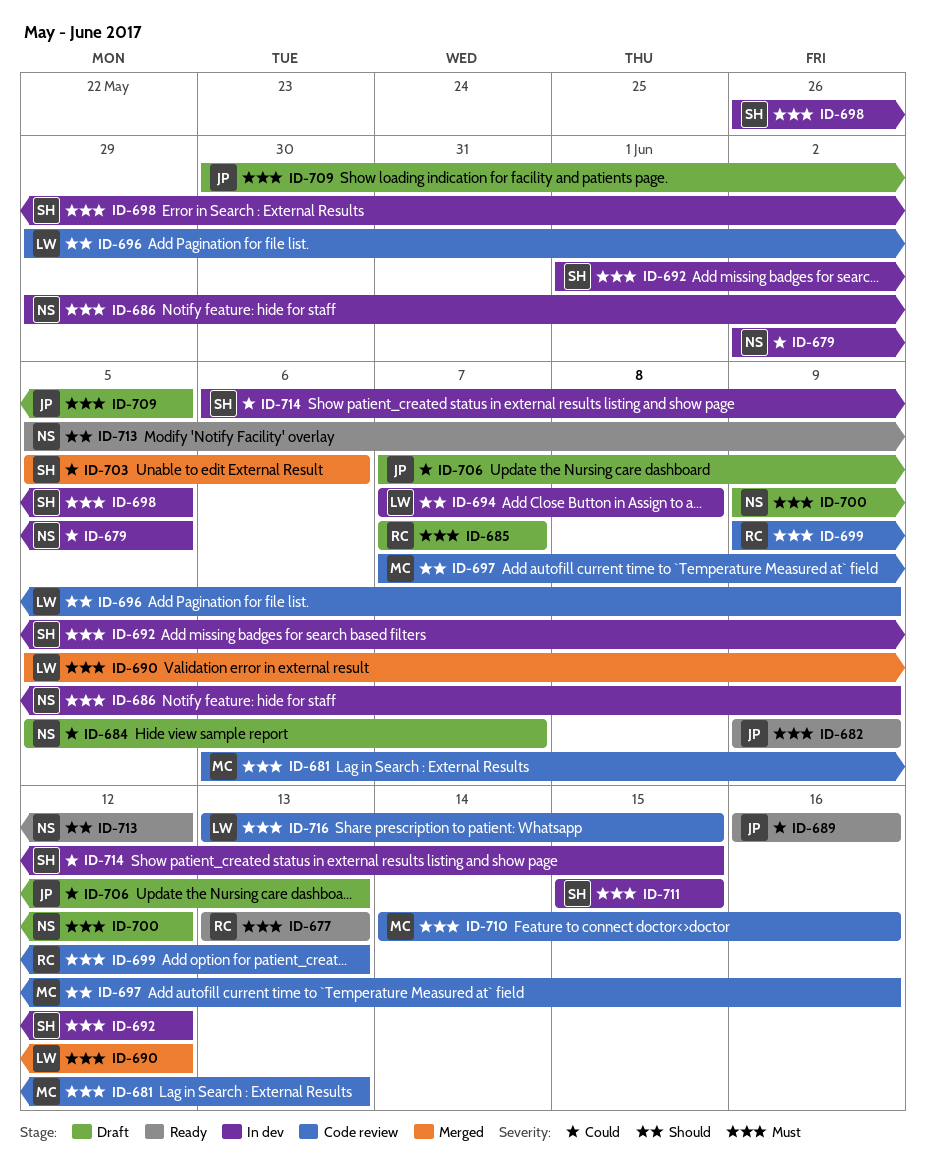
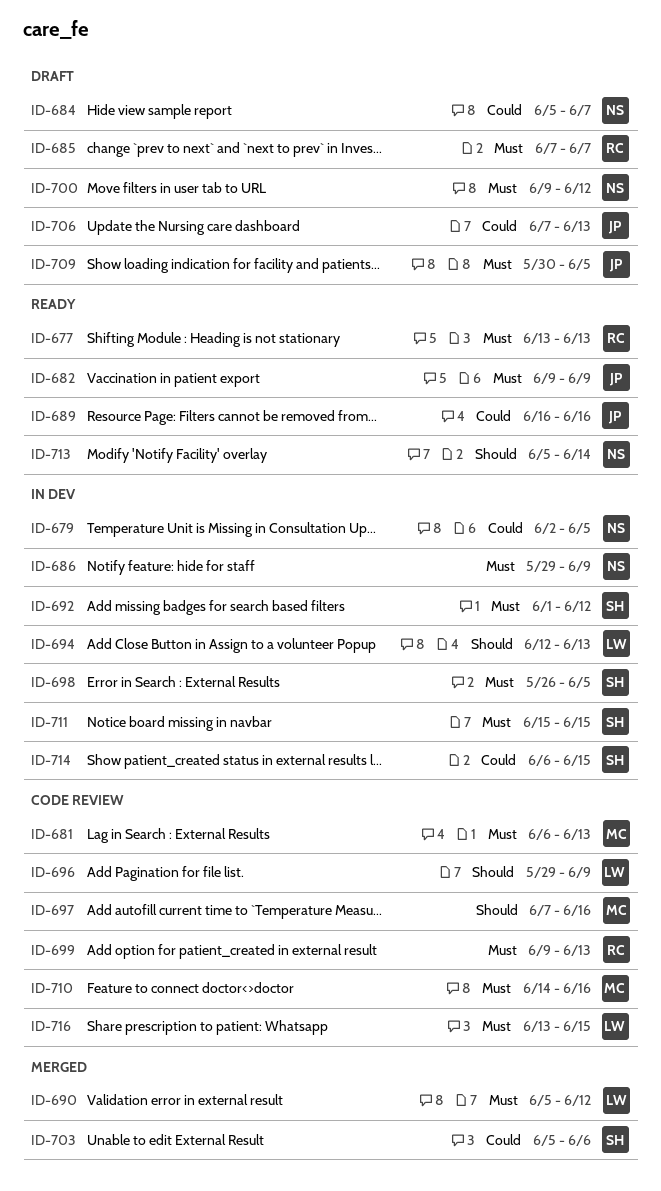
ID-694, start: Jun 7 -> Jun 12
ID-694, due: Jun 8 -> Jun 13
ID-713, due: Jun 12 -> Jun 14

